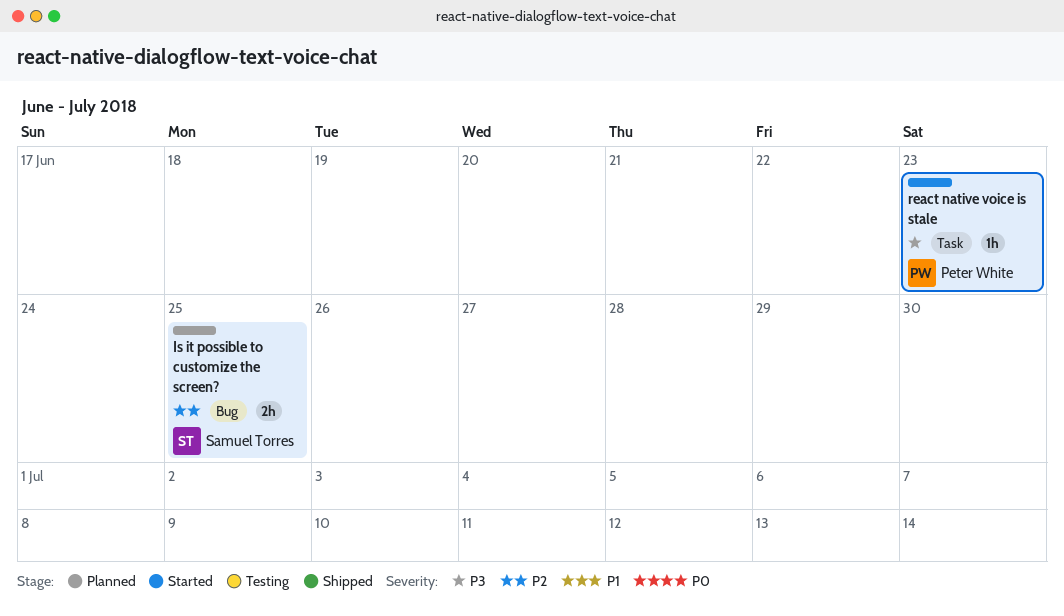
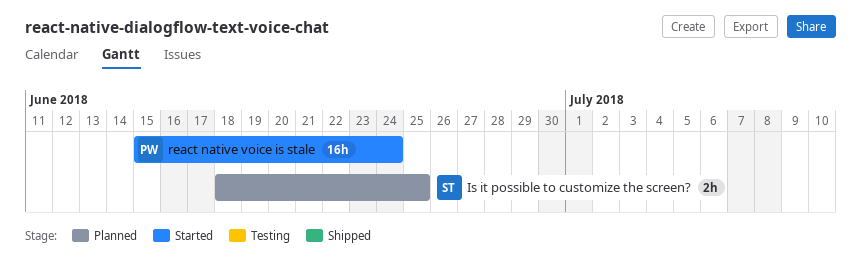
react native voice is stale, estimate: 1h -> 16h
react native voice is stale, due: Jun 23 -> Jun 24

